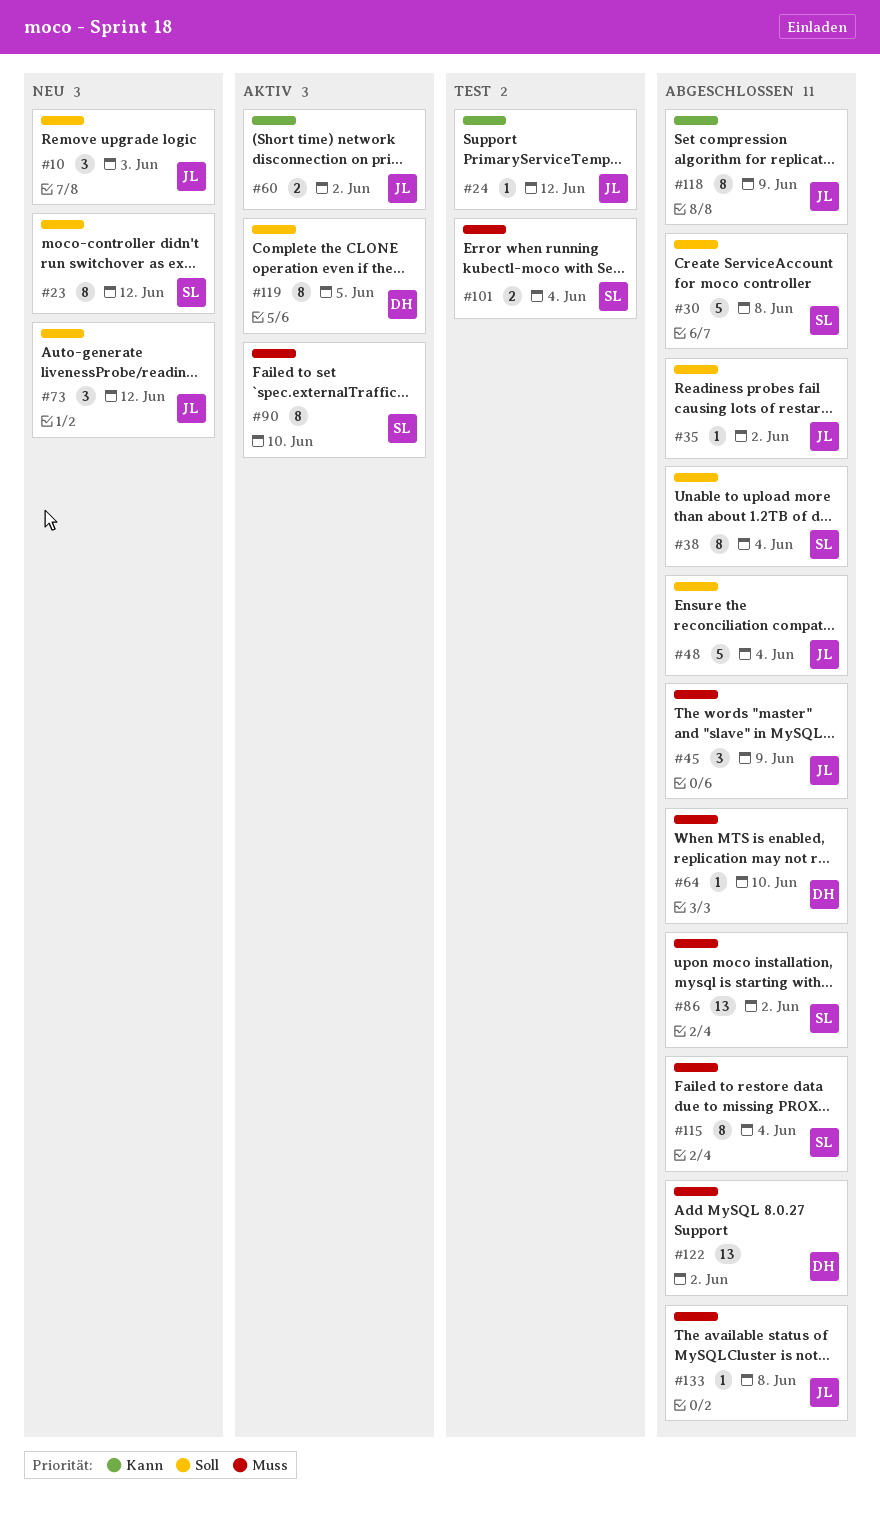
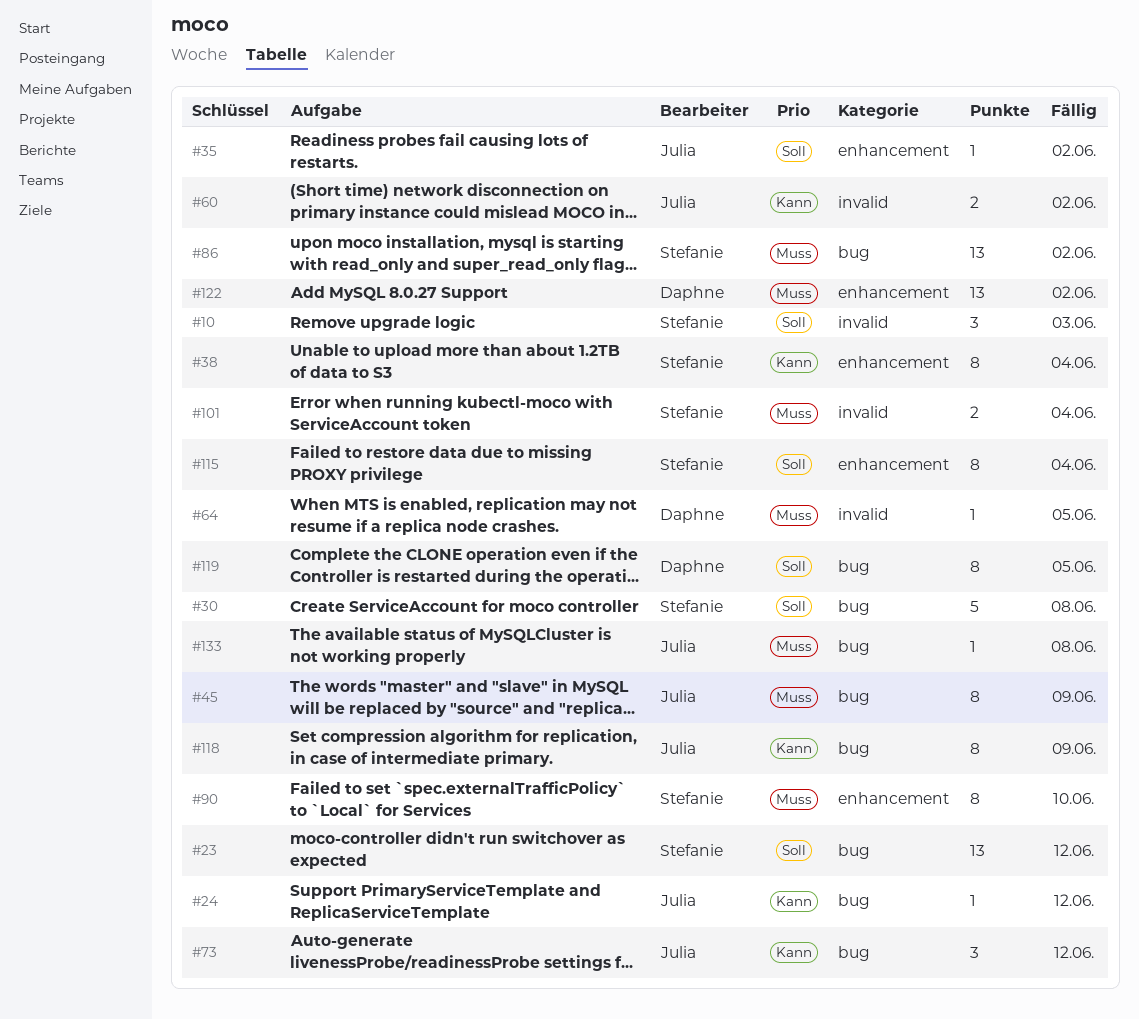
#10, owner: Julia -> Stefanie
#23, estimate: 8 -> 13
#38, priority: Soll -> Kann
#45, estimate: 3 -> 8
#48: present -> none
#64, due: Jun 10 -> Jun 5
#73, priority: Soll -> Kann
#115, priority: Muss -> Soll

